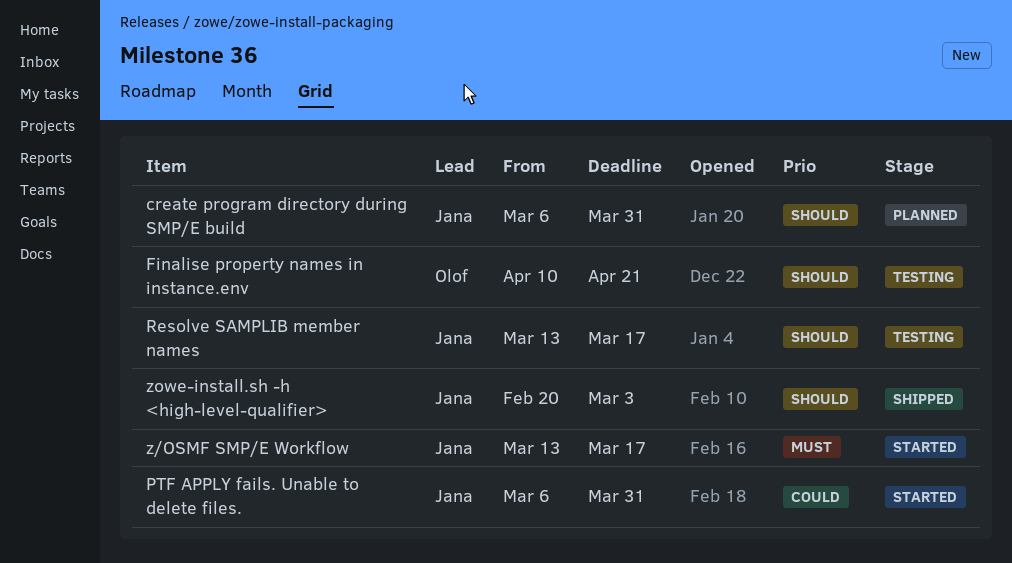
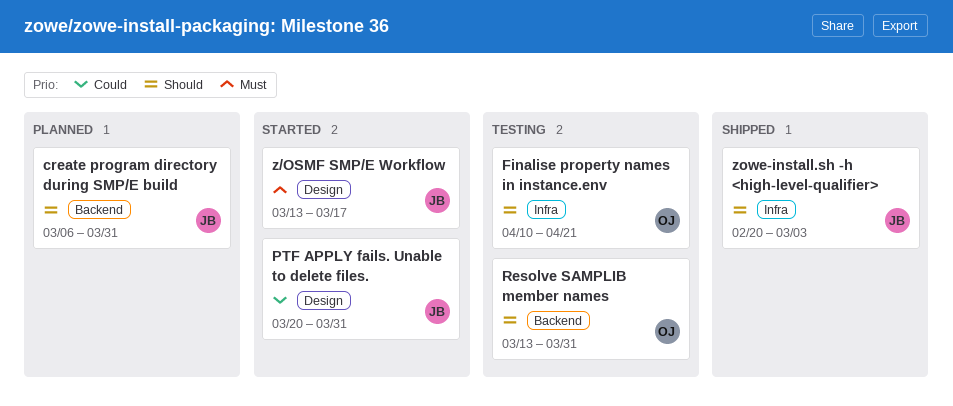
PTF APPLY fails. Unable to delete files., start: Mar 6 -> Mar 20
Resolve SAMPLIB member names, owner: Jana -> Olof
Resolve SAMPLIB member names, due: Mar 17 -> Mar 31

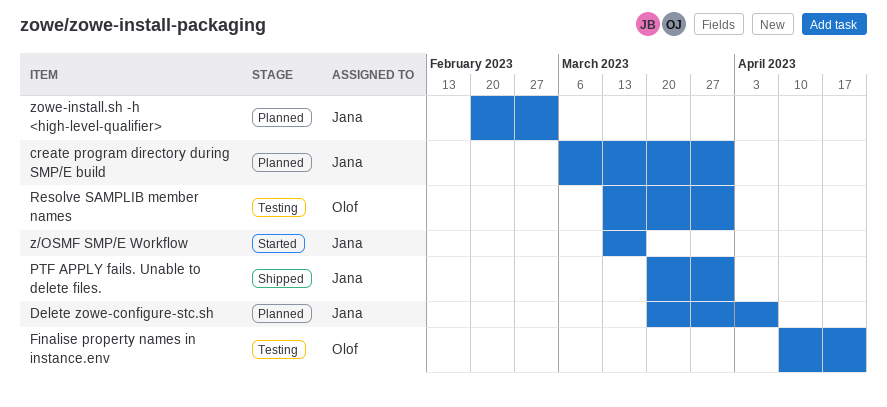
Delete zowe-configure-stc.sh: none -> present
PTF APPLY fails. Unable to delete files., status: Started -> Shipped
zowe-install.sh -h <high-level-qualifier>, status: Shipped -> Planned

